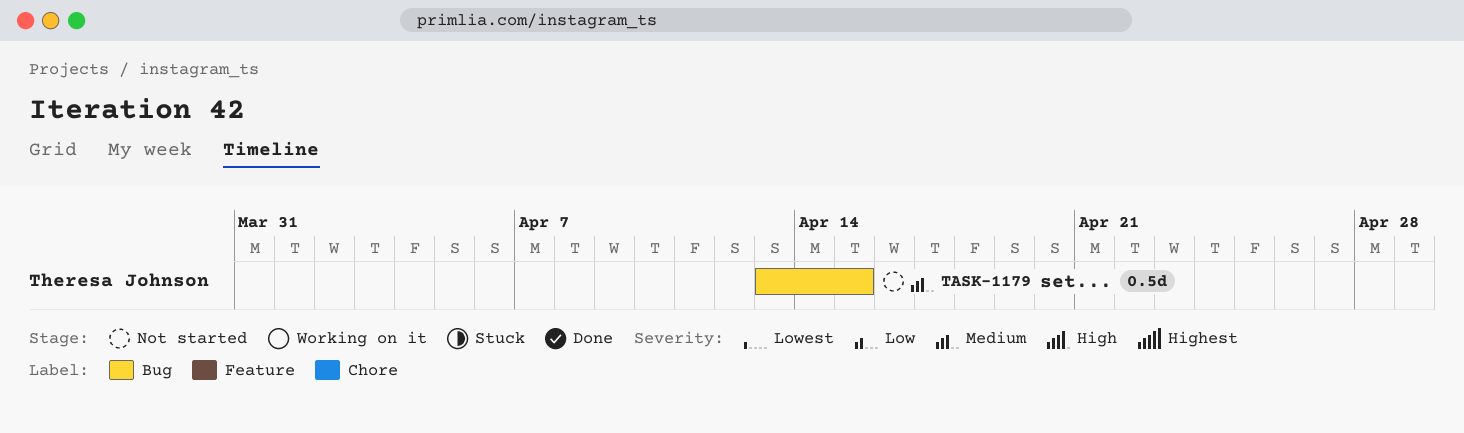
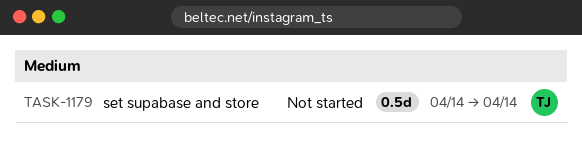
TASK-1179, start: Apr 13 -> Apr 14
TASK-1179, due: Apr 15 -> Apr 14

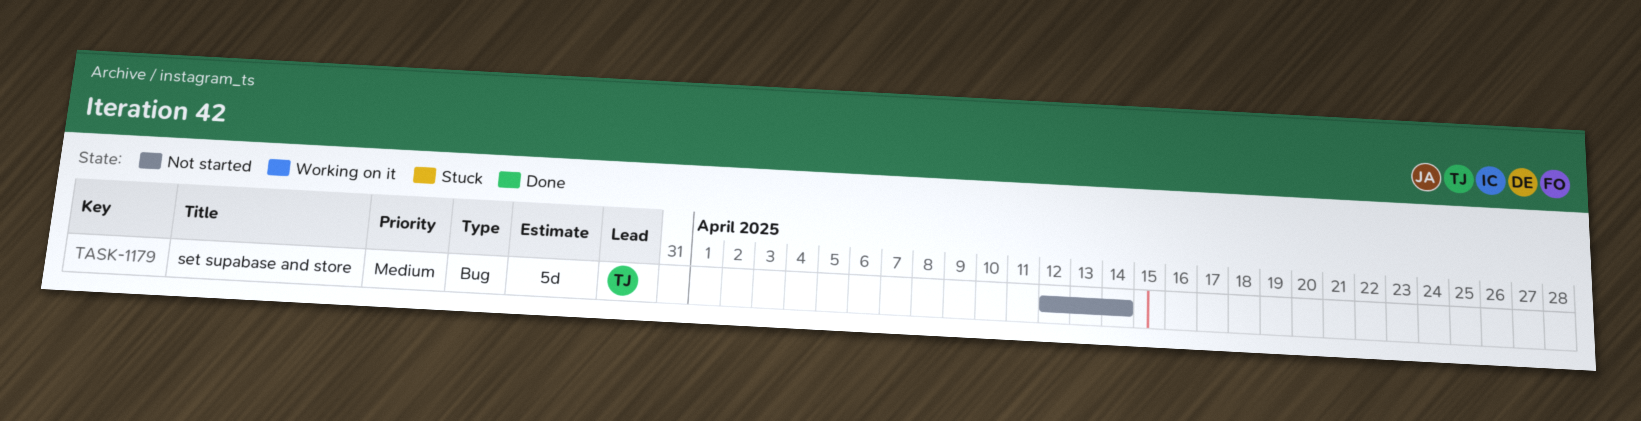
TASK-1179, estimate: 0.5d -> 5d
TASK-1179, start: Apr 14 -> Apr 12

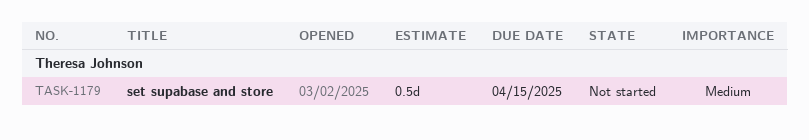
TASK-1179, estimate: 5d -> 0.5d
TASK-1179, due: Apr 14 -> Apr 15

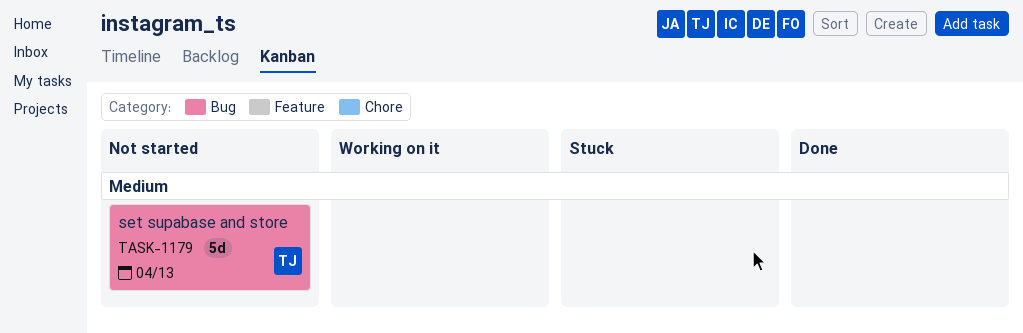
TASK-1179, estimate: 0.5d -> 5d
TASK-1179, due: Apr 15 -> Apr 13

